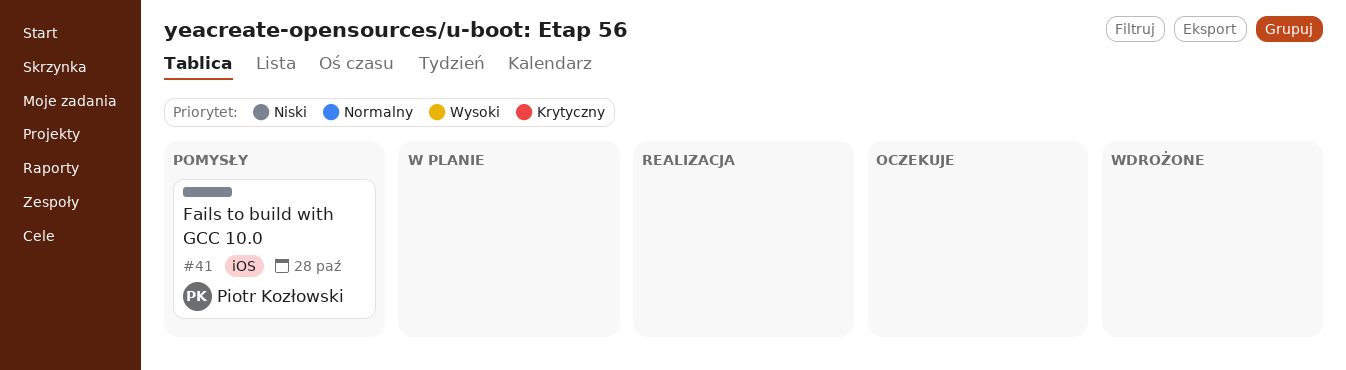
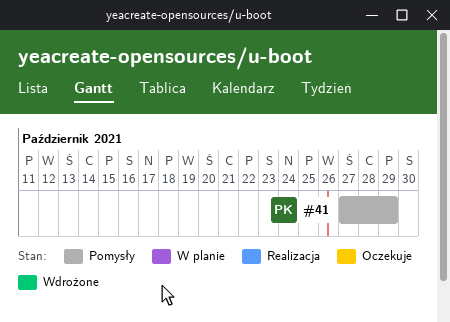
#41, due: Oct 28 -> Oct 29

